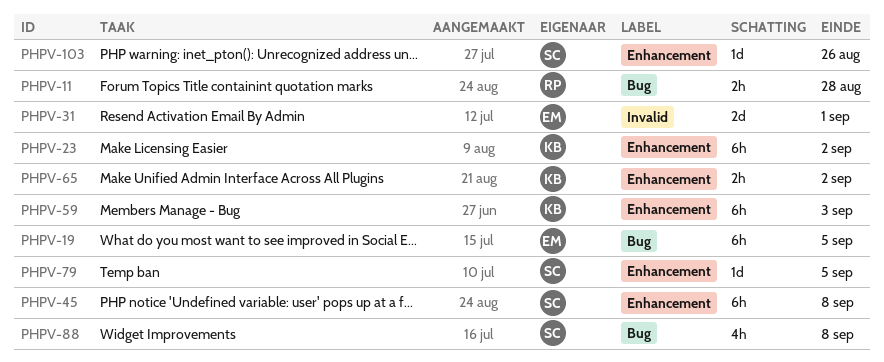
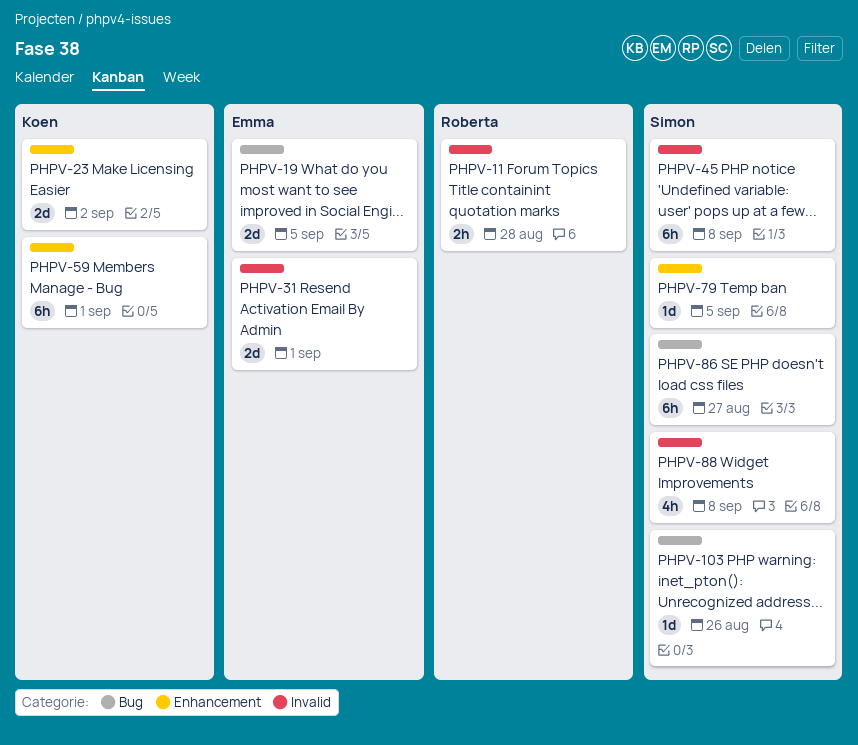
PHPV-11, label: Bug -> Invalid
PHPV-19, estimate: 6h -> 2d
PHPV-23, estimate: 6h -> 2d
PHPV-45, label: Enhancement -> Invalid
PHPV-59, due: Sep 3 -> Sep 1
PHPV-65: present -> none
PHPV-86: none -> present
PHPV-88, label: Bug -> Invalid
PHPV-103, label: Enhancement -> Bug

